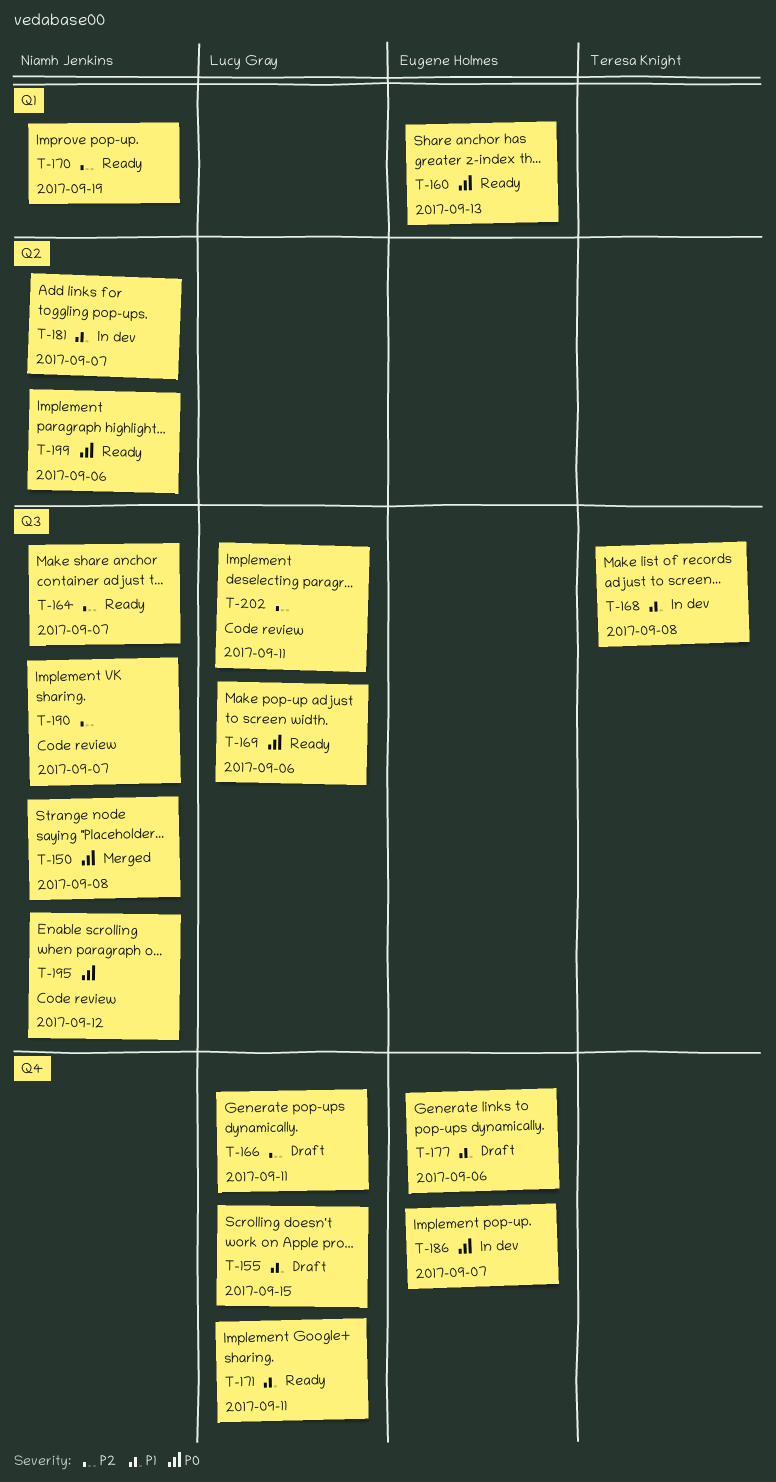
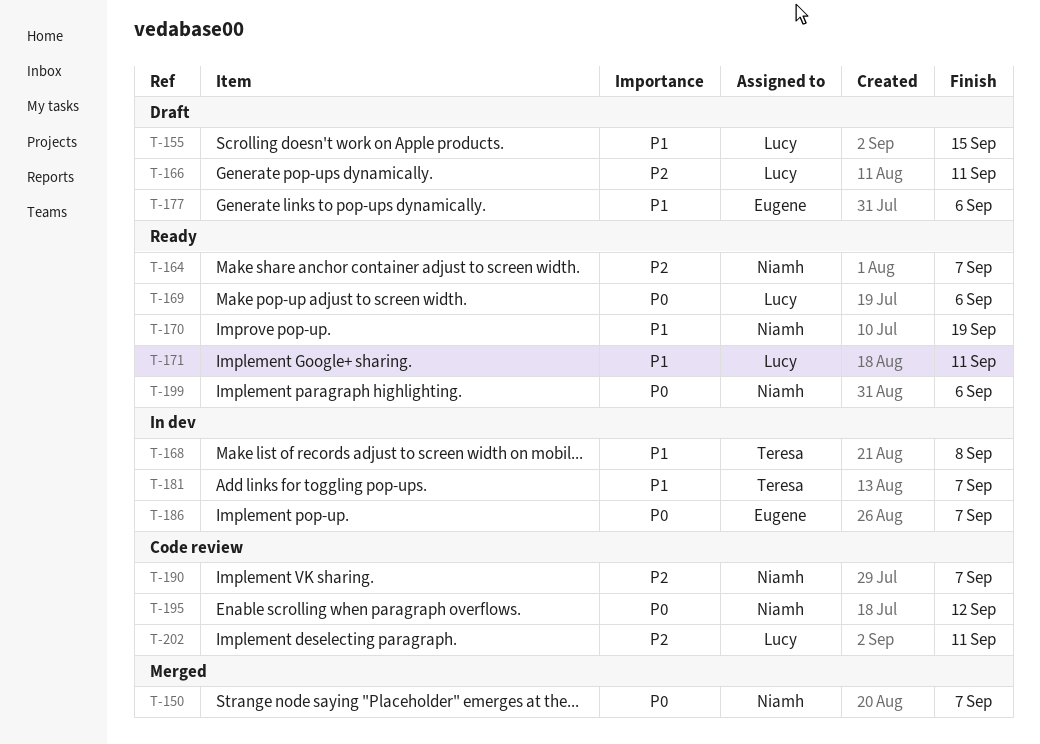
T-150, due: Sep 8 -> Sep 7
T-160: present -> none
T-170, priority: P2 -> P1
T-181, owner: Niamh Jenkins -> Teresa Knight

